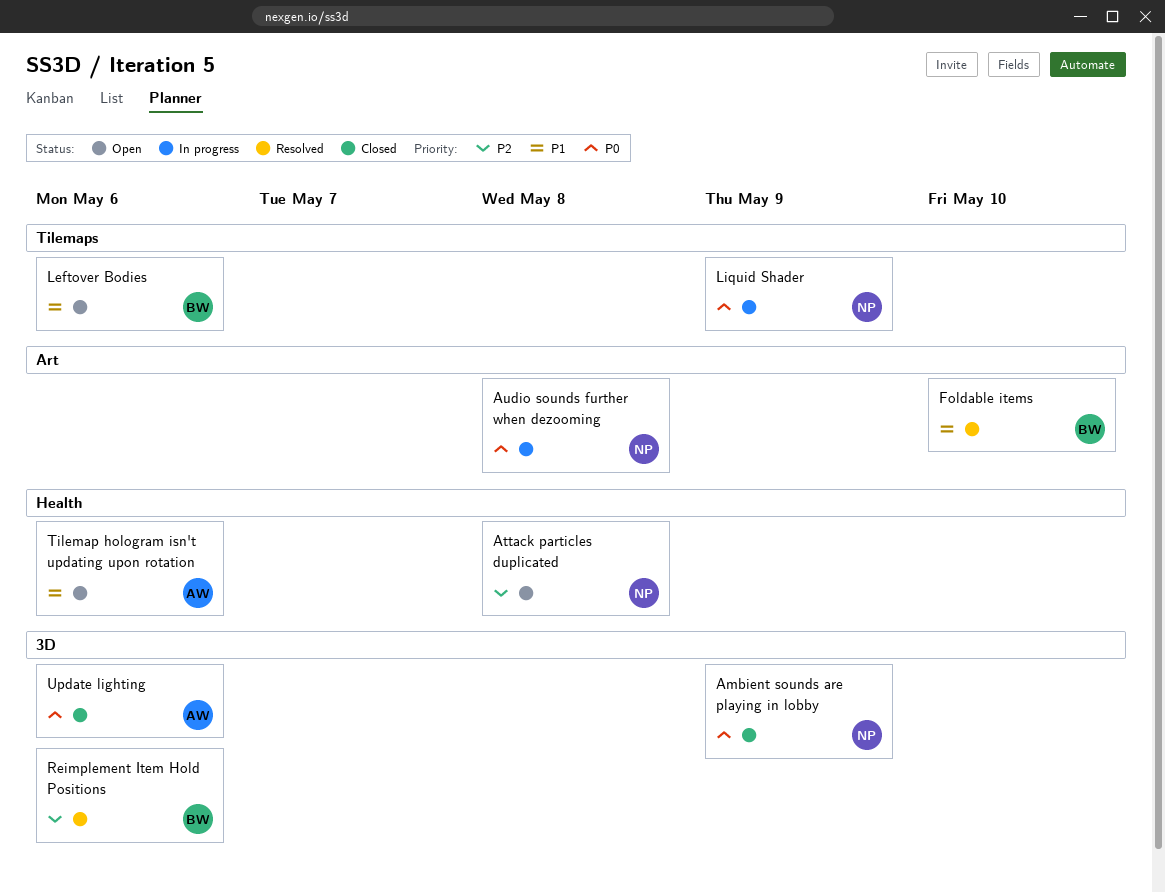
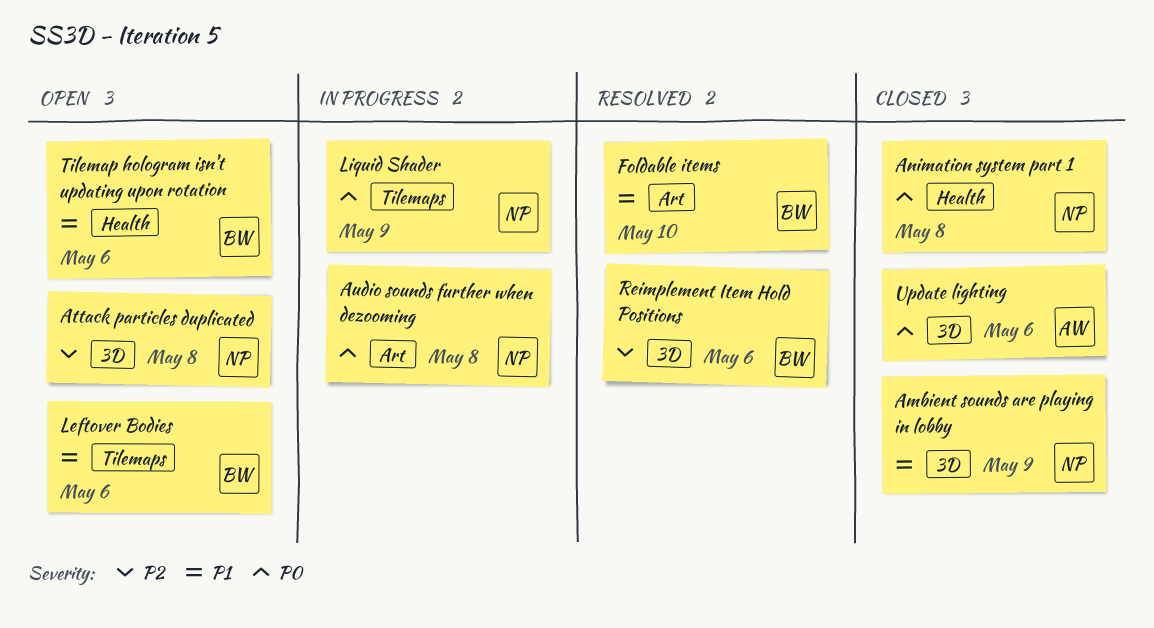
Ambient sounds are playing in lobby, priority: P0 -> P1
Animation system part 1: none -> present
Attack particles duplicated, label: Health -> 3D
Tilemap hologram isn't updating upon rotation, owner: AW -> BW

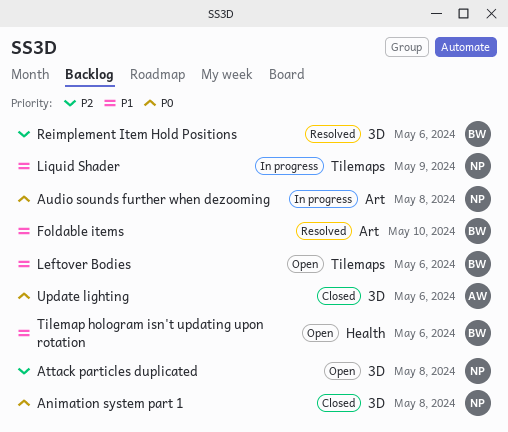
Ambient sounds are playing in lobby: present -> none
Animation system part 1, label: Health -> 3D
Liquid Shader, priority: P0 -> P1

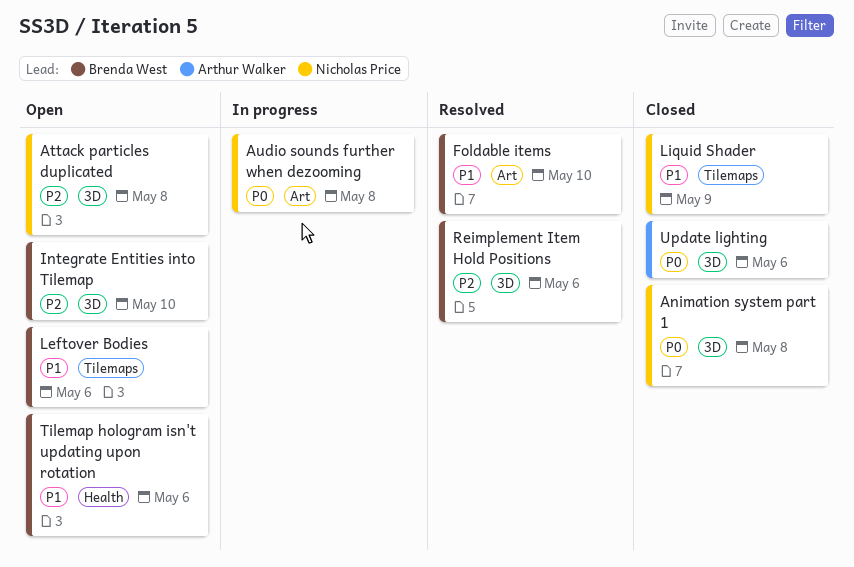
Integrate Entities into Tilemap: none -> present
Liquid Shader, status: In progress -> Closed

